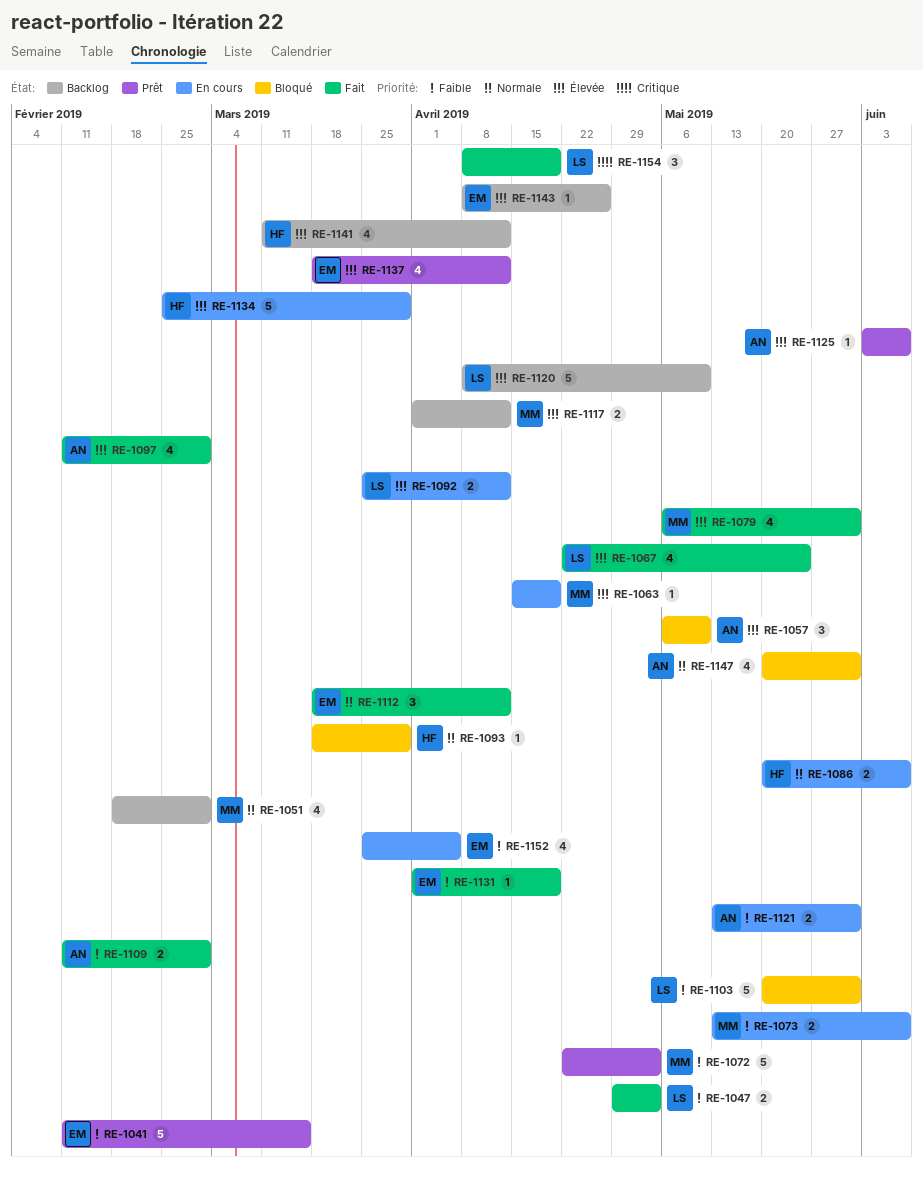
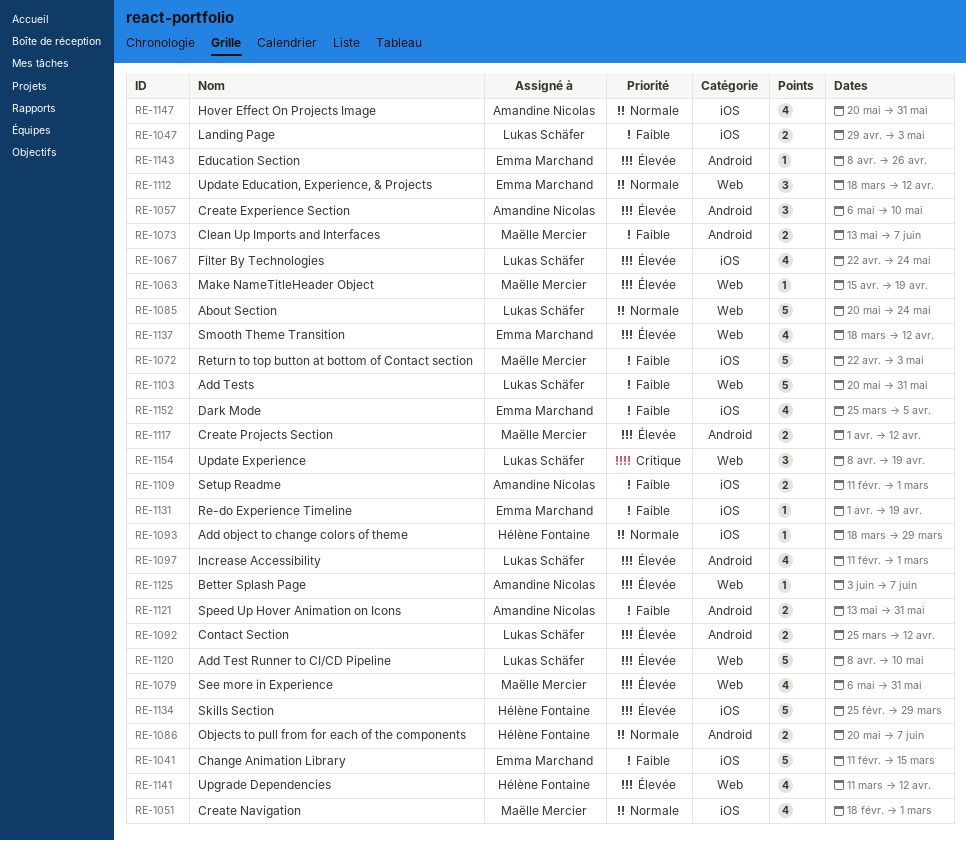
RE-1085: none -> present
RE-1097, owner: Amandine Nicolas -> Lukas Schäfer

